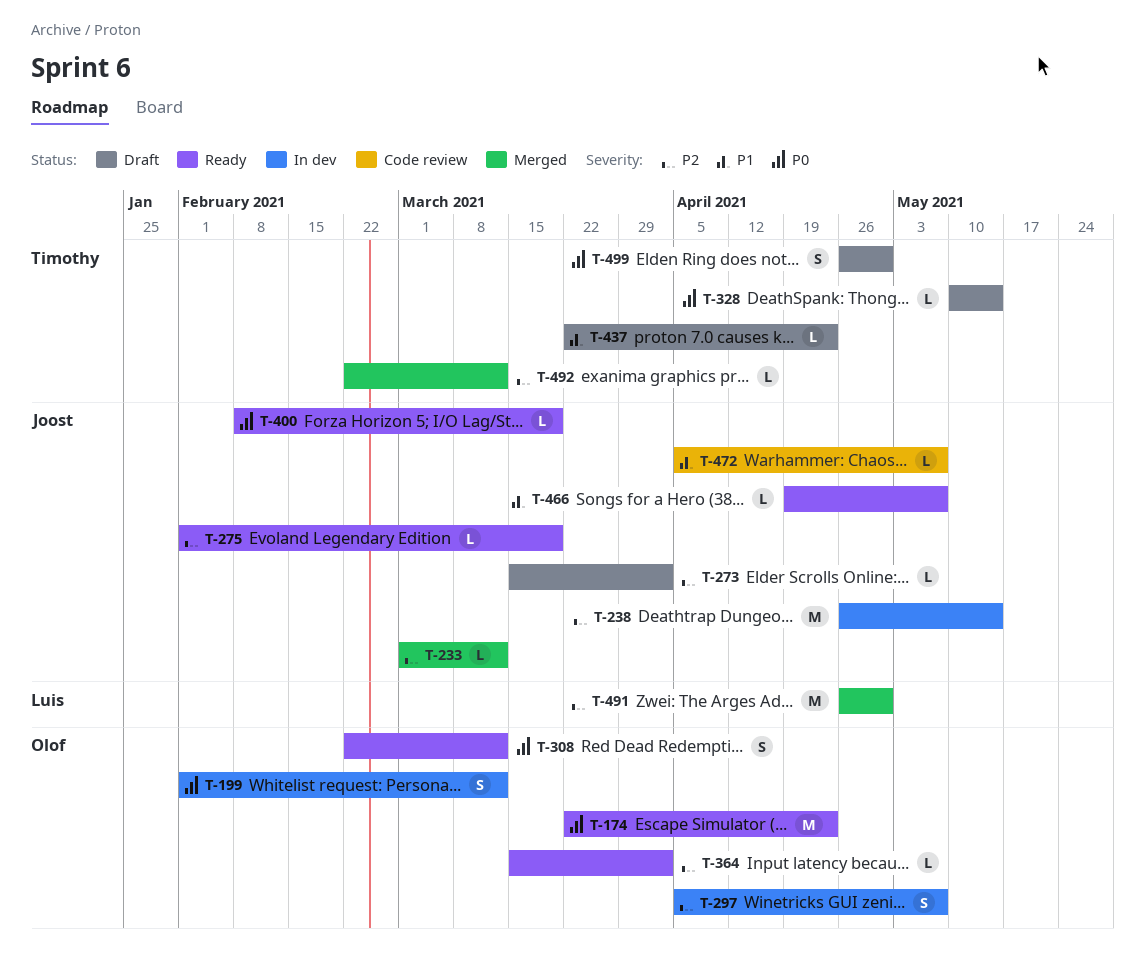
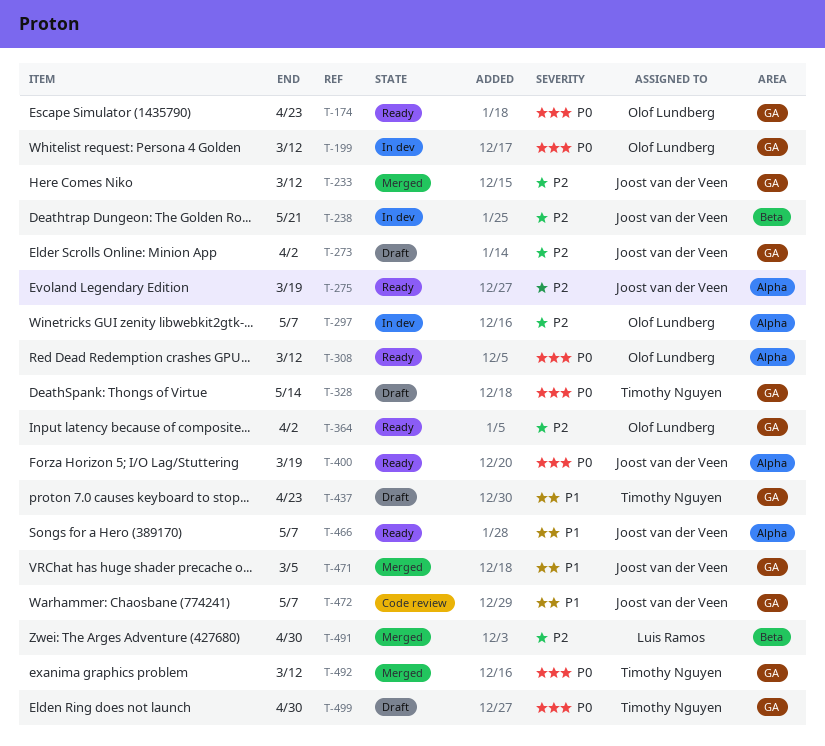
T-238, due: May 14 -> May 21
T-471: none -> present
T-492, priority: P2 -> P0

